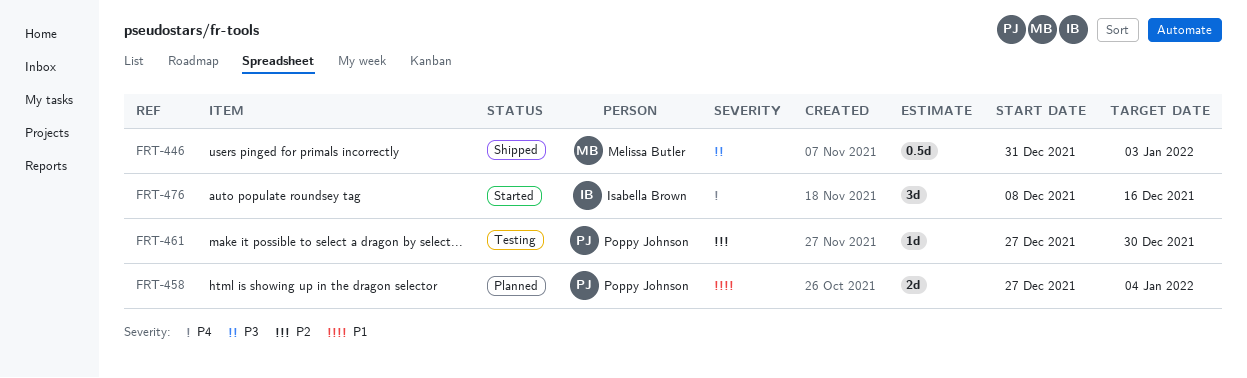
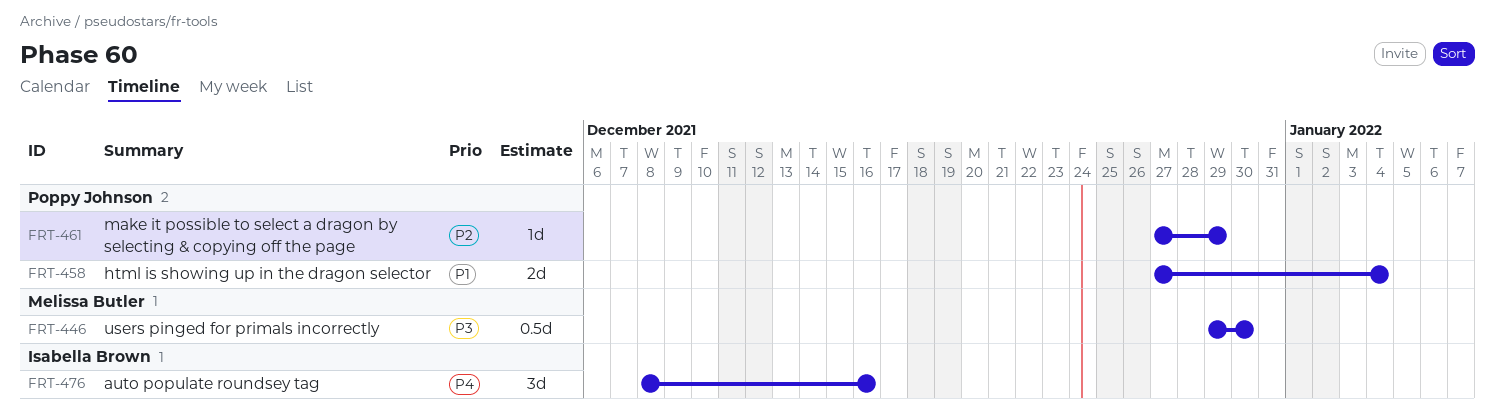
FRT-446, start: Dec 31 -> Dec 29
FRT-446, due: Jan 3 -> Dec 30
FRT-461, due: Dec 30 -> Dec 29

